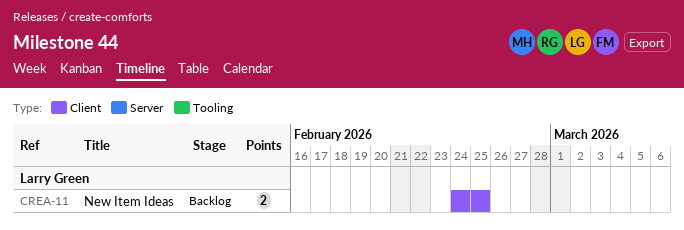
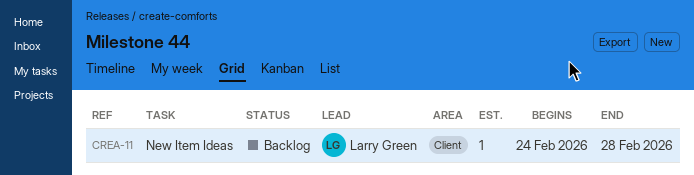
CREA-11, estimate: 2 -> 1
CREA-11, due: Feb 25 -> Feb 28

